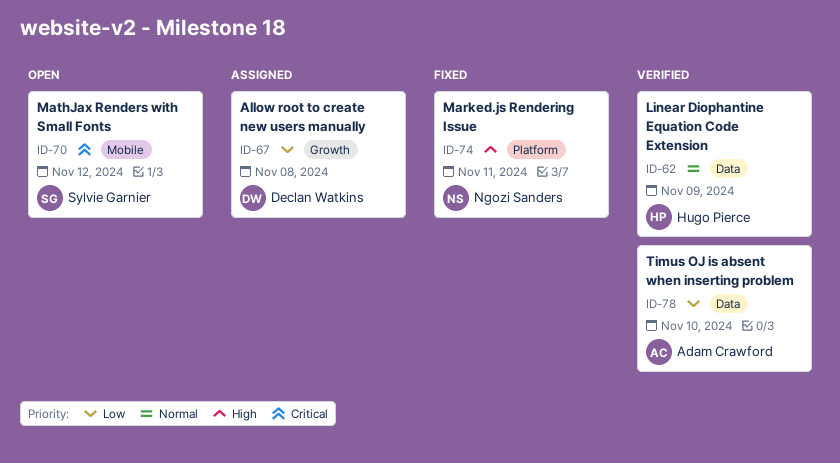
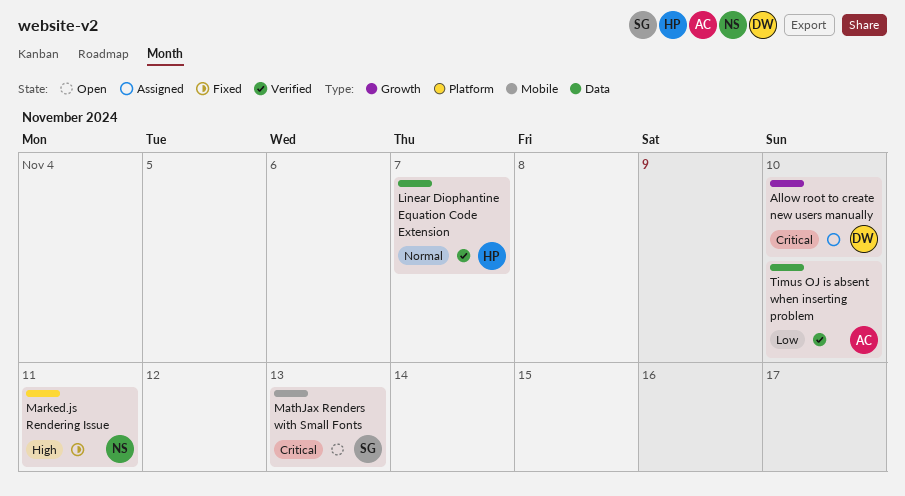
Allow root to create new users manually, priority: Low -> Critical
Allow root to create new users manually, due: Nov 8 -> Nov 10
Linear Diophantine Equation Code Extension, due: Nov 9 -> Nov 7
MathJax Renders with Small Fonts, due: Nov 12 -> Nov 13

